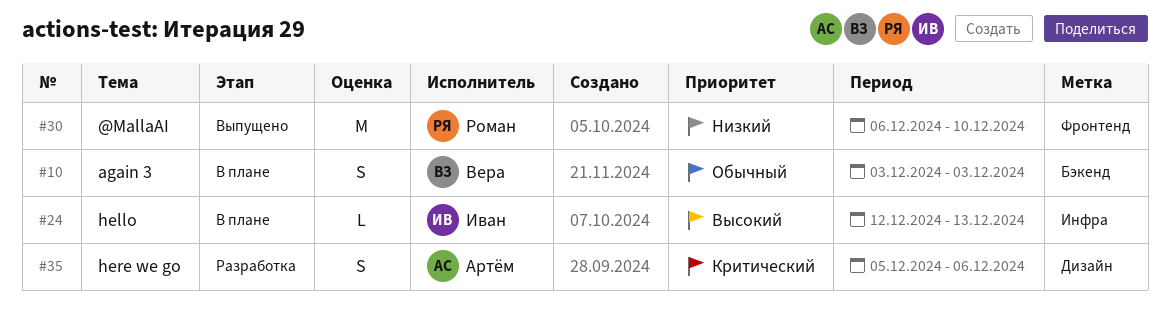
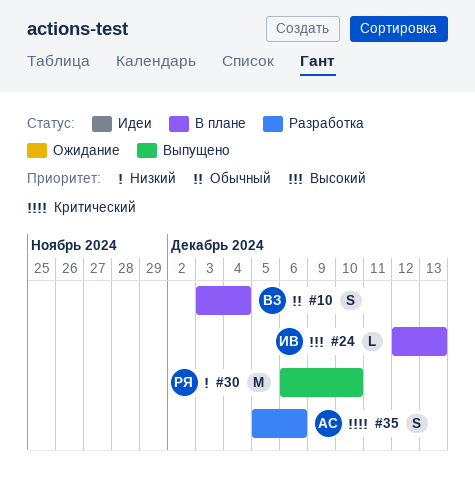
#10, due: Dec 3 -> Dec 4

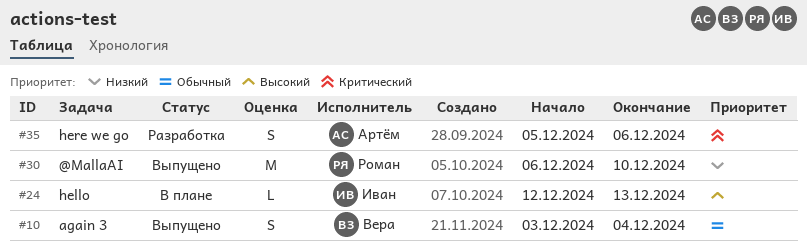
#10, status: В плане -> Выпущено

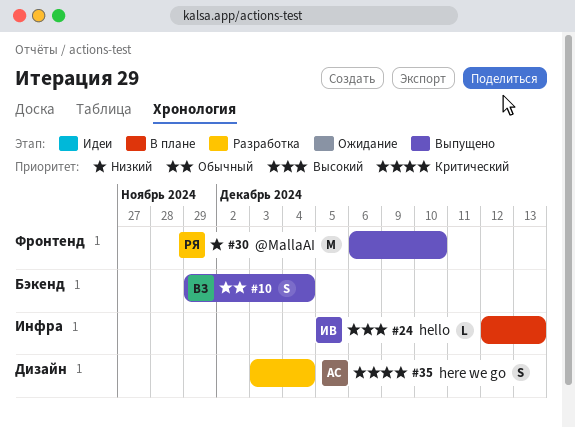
#10, start: Dec 3 -> Nov 29
#35, start: Dec 5 -> Dec 3
#35, due: Dec 6 -> Dec 4

